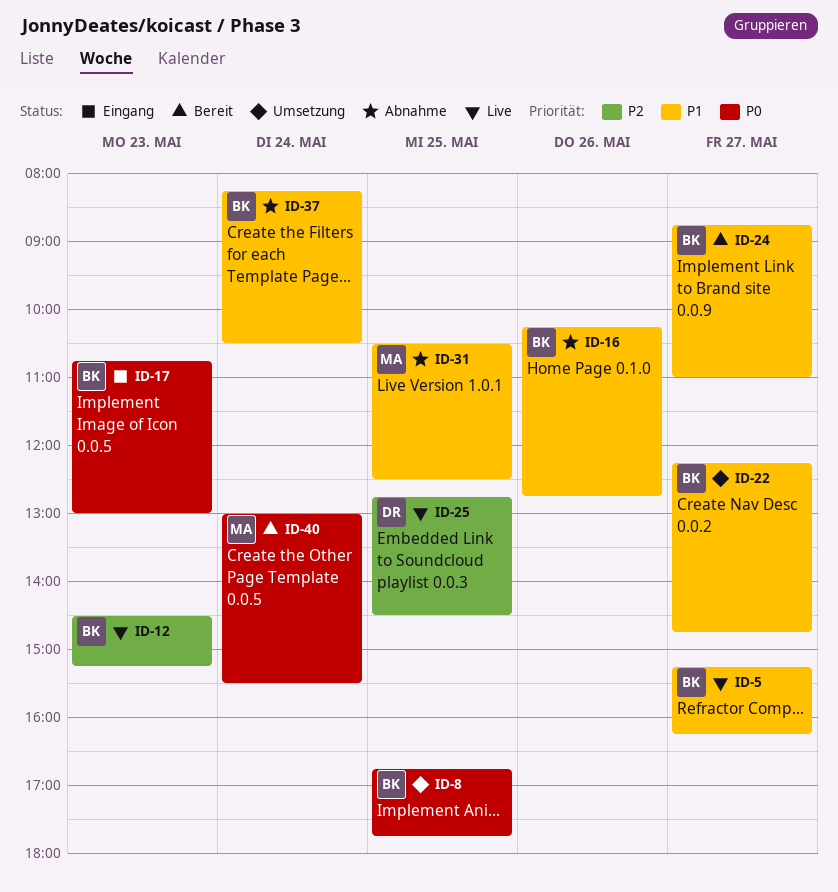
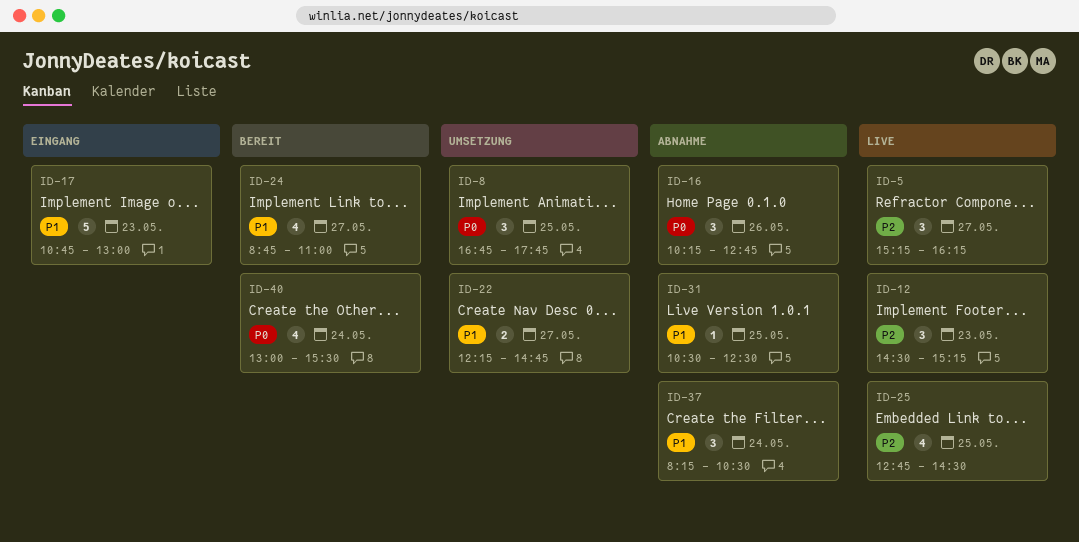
ID-5, priority: P1 -> P2
ID-16, priority: P1 -> P0
ID-17, priority: P0 -> P1

